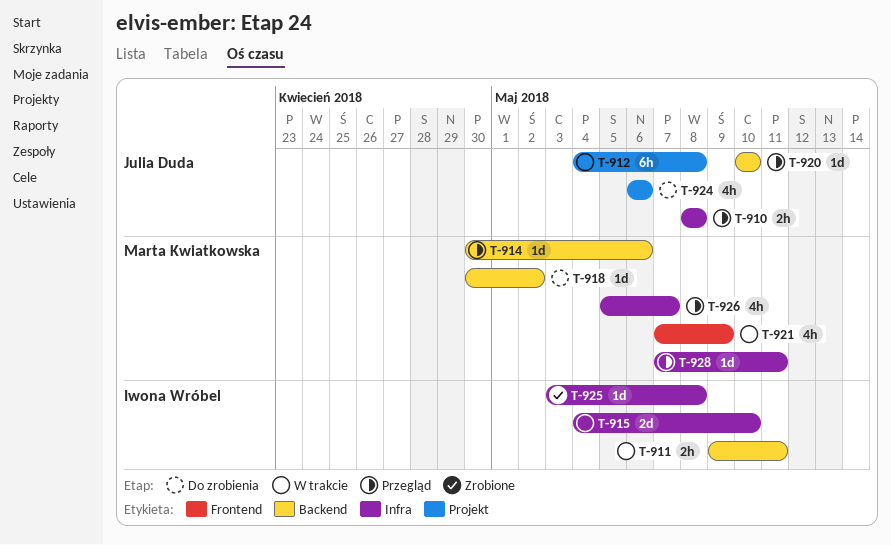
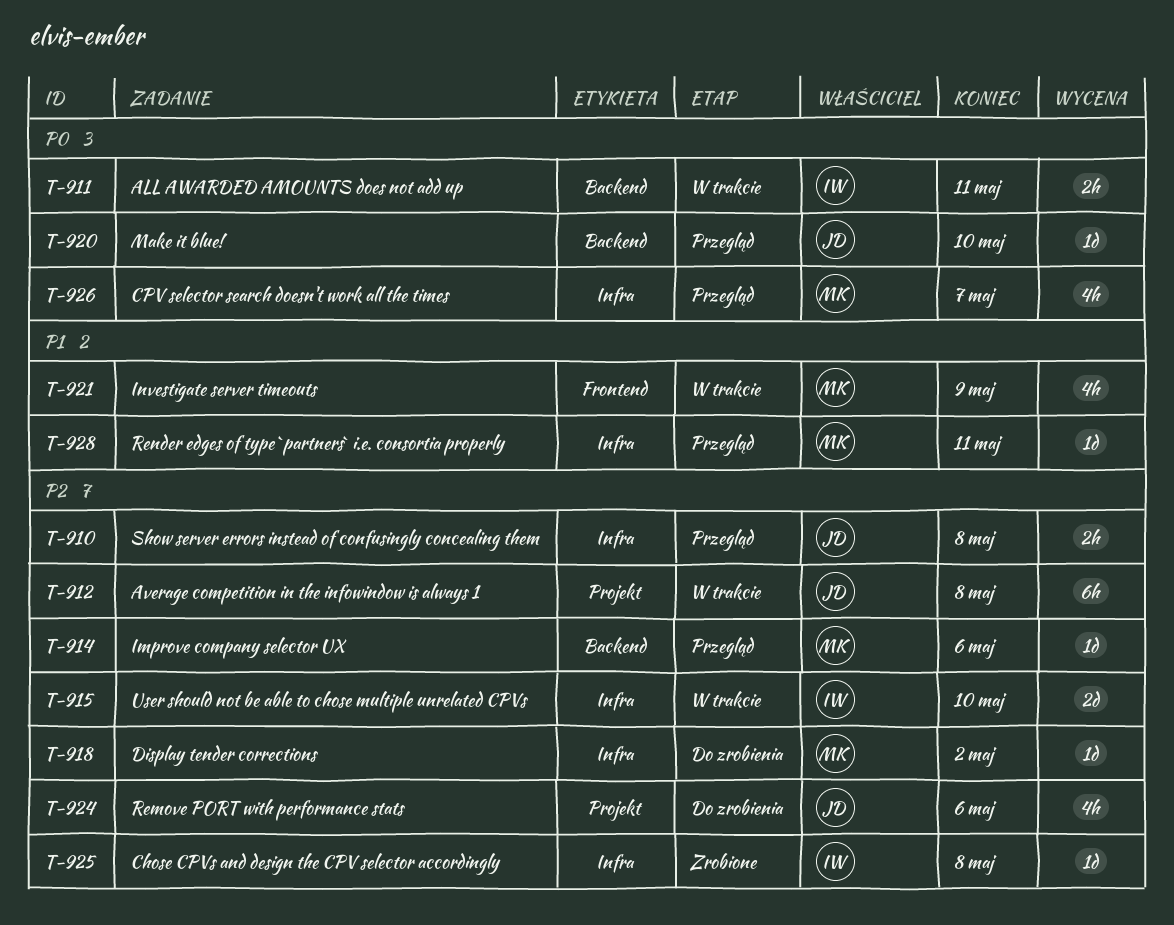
T-918, label: Backend -> Infra

